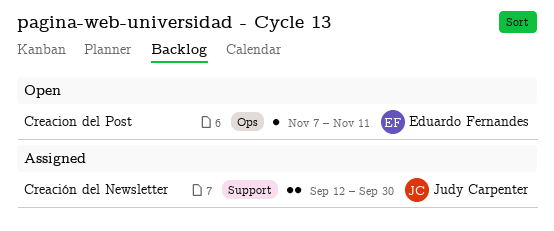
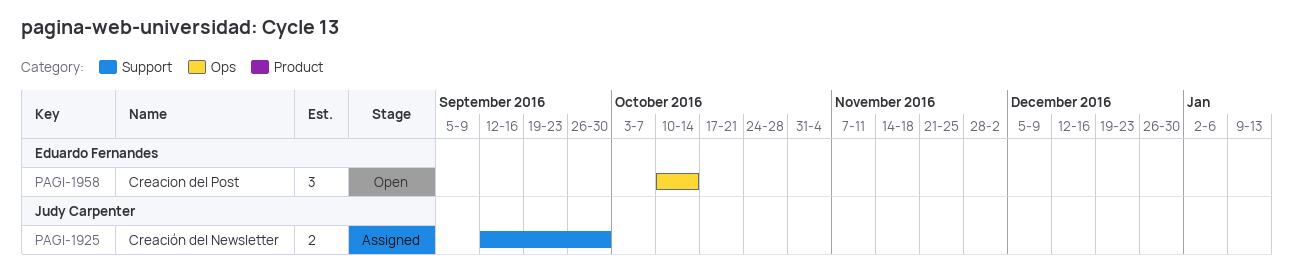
Creacion del Post, estimate: 1 -> 3
Creacion del Post, start: Nov 7 -> Oct 10
Creacion del Post, due: Nov 11 -> Oct 14

